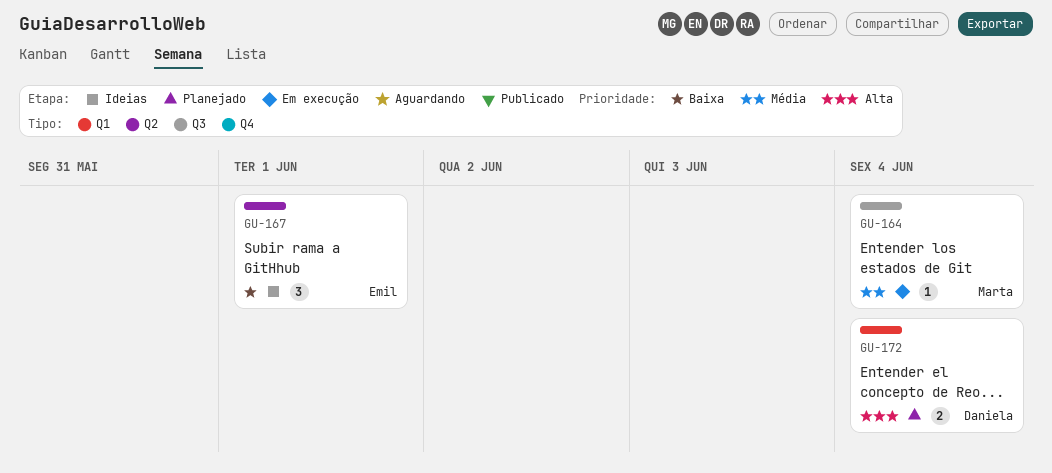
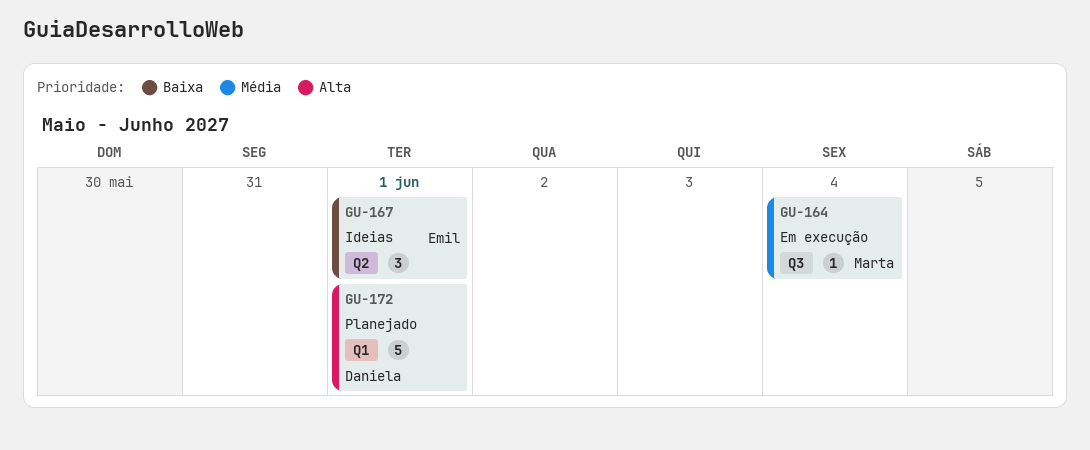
GU-172, estimate: 2 -> 5
GU-172, due: Jun 4 -> Jun 1

